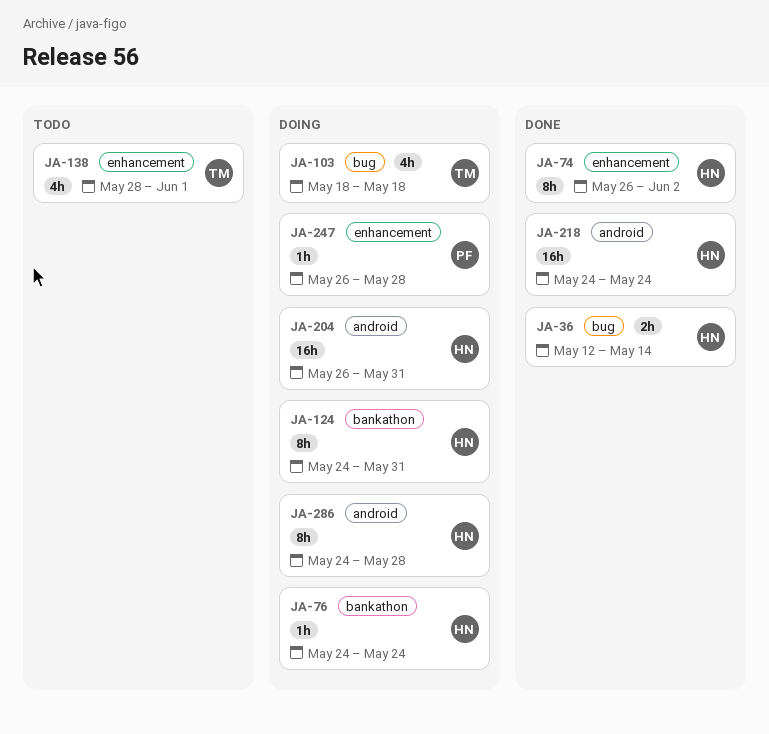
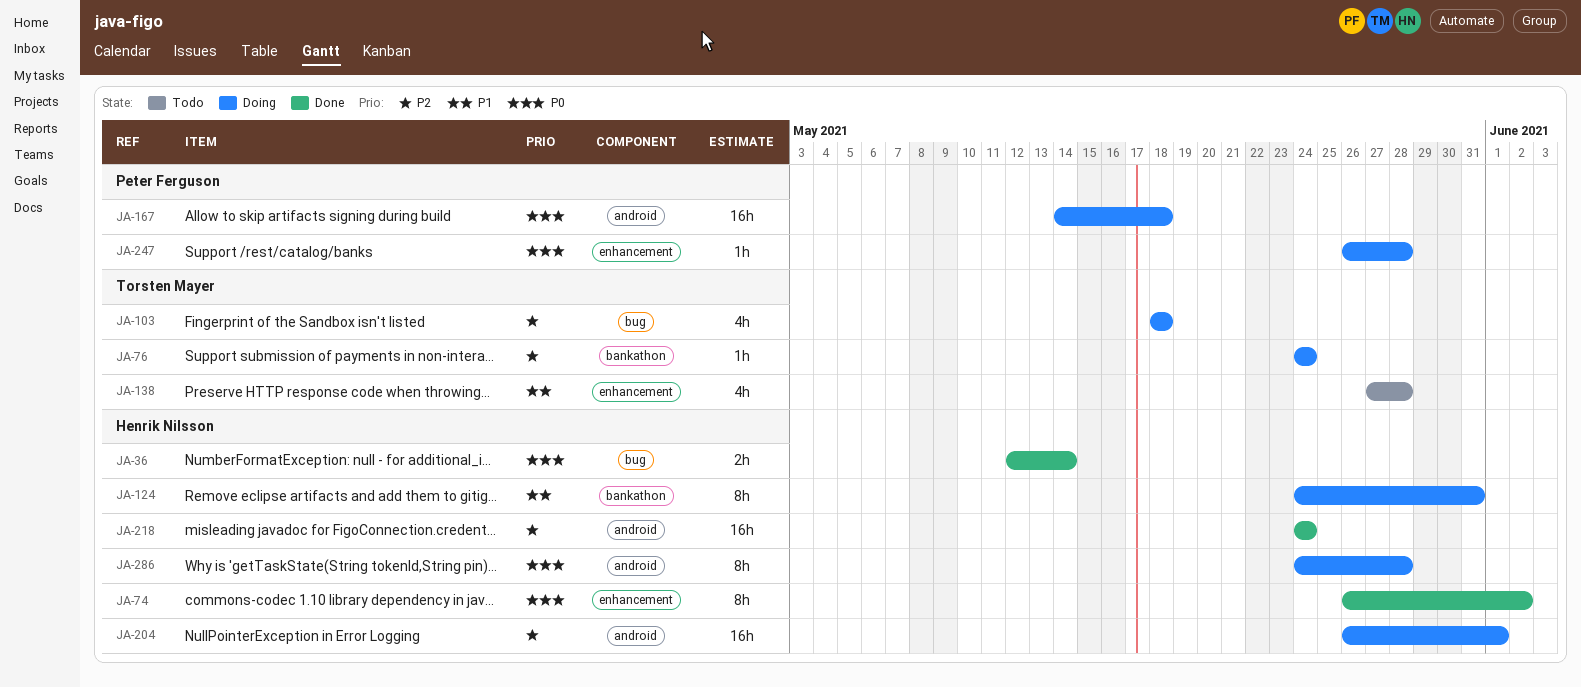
JA-76, owner: Henrik Nilsson -> Torsten Mayer
JA-138, start: May 28 -> May 27
JA-138, due: Jun 1 -> May 28
JA-167: none -> present
JA-204, due: May 31 -> Jun 1

